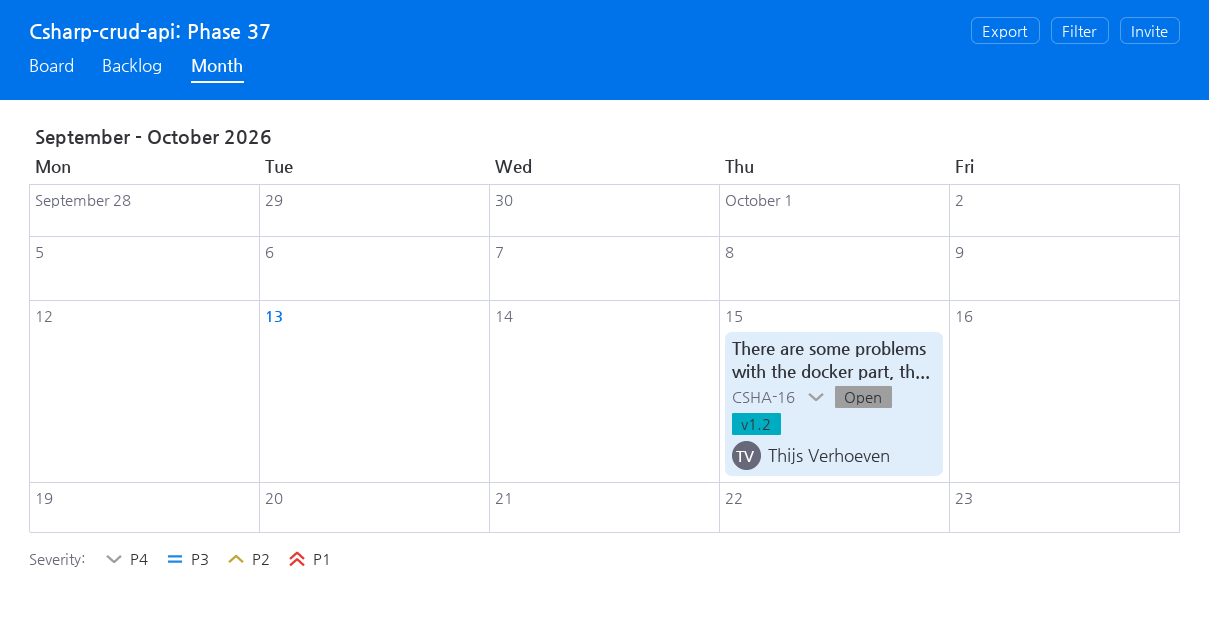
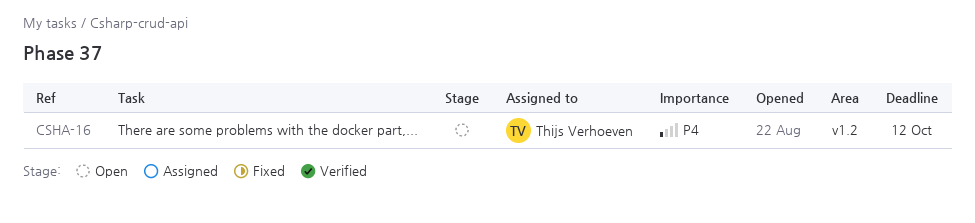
CSHA-16, due: Oct 15 -> Oct 12

